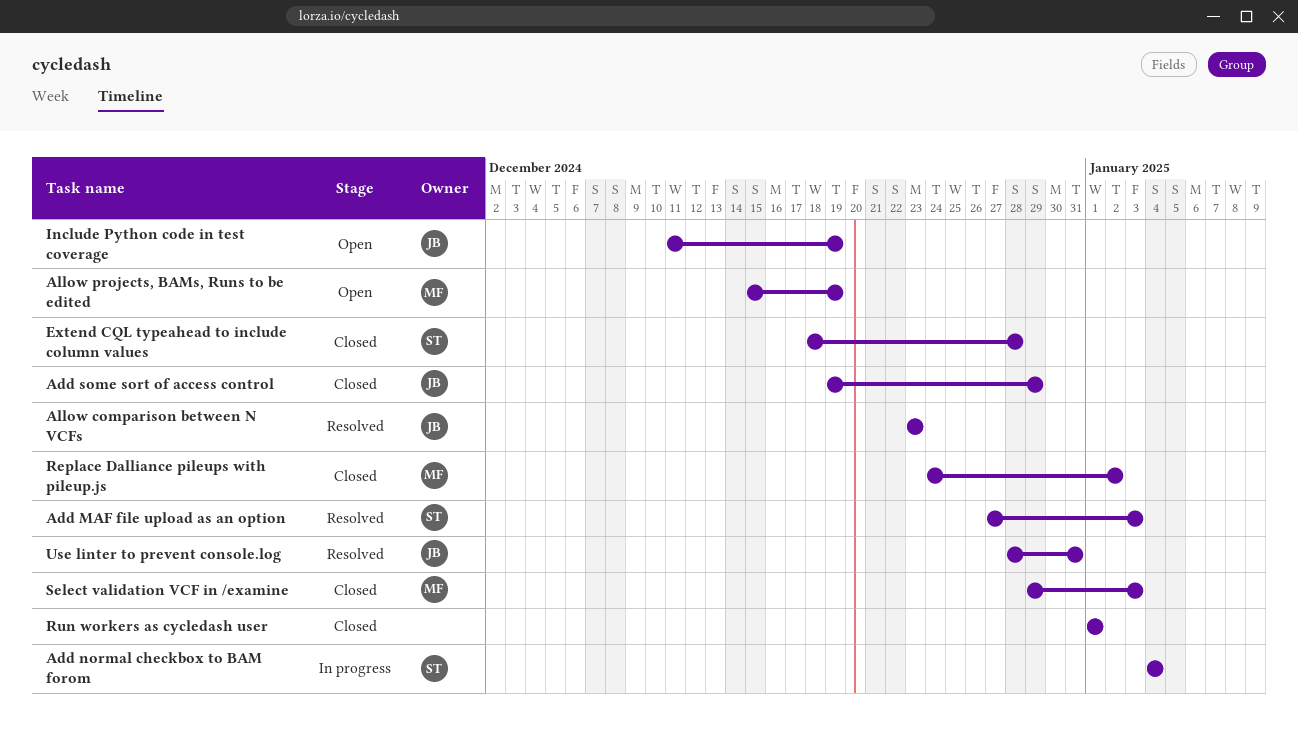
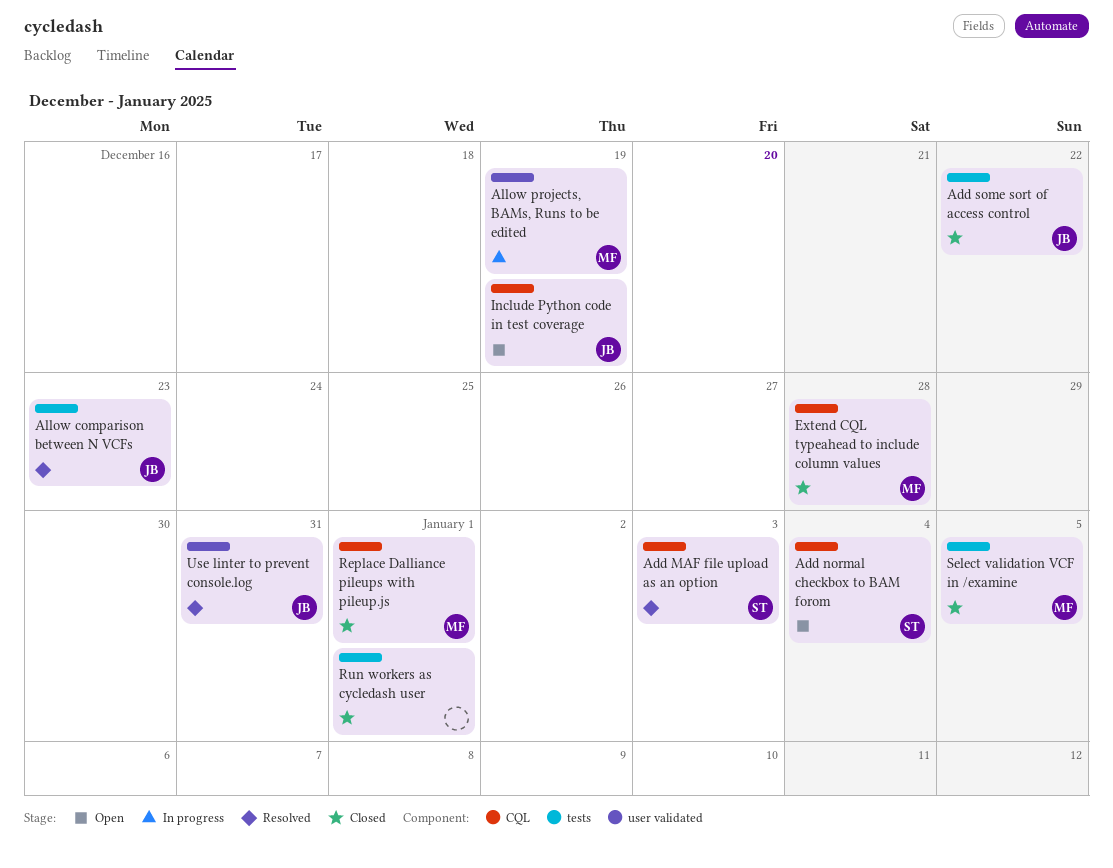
Add normal checkbox to BAM forom, status: In progress -> Open
Add some sort of access control, due: Dec 29 -> Dec 22
Allow projects, BAMs, Runs to be edited, status: Open -> In progress
Extend CQL typeahead to include column values, owner: ST -> MF
Replace Dalliance pileups with pileup.js, due: Jan 2 -> Jan 1
Select validation VCF in /examine, due: Jan 3 -> Jan 5

